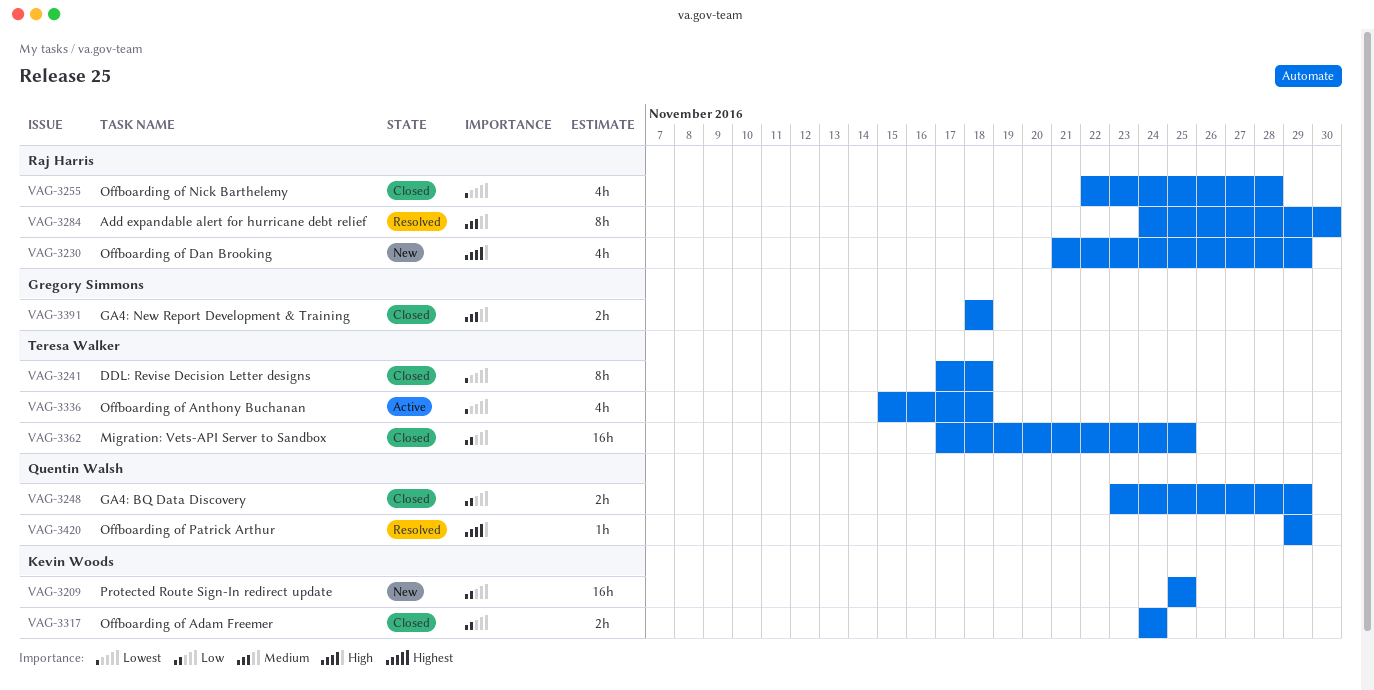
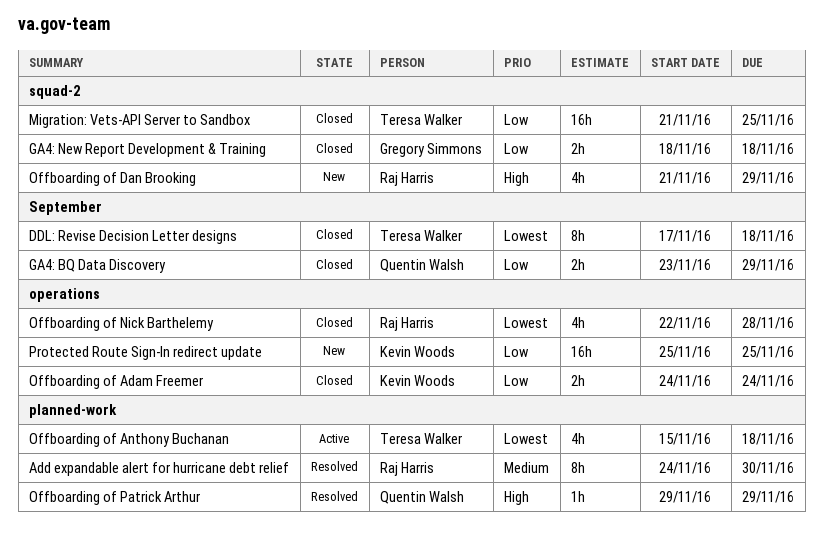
GA4: New Report Development & Training, priority: Medium -> Low
Migration: Vets-API Server to Sandbox, start: Nov 17 -> Nov 21

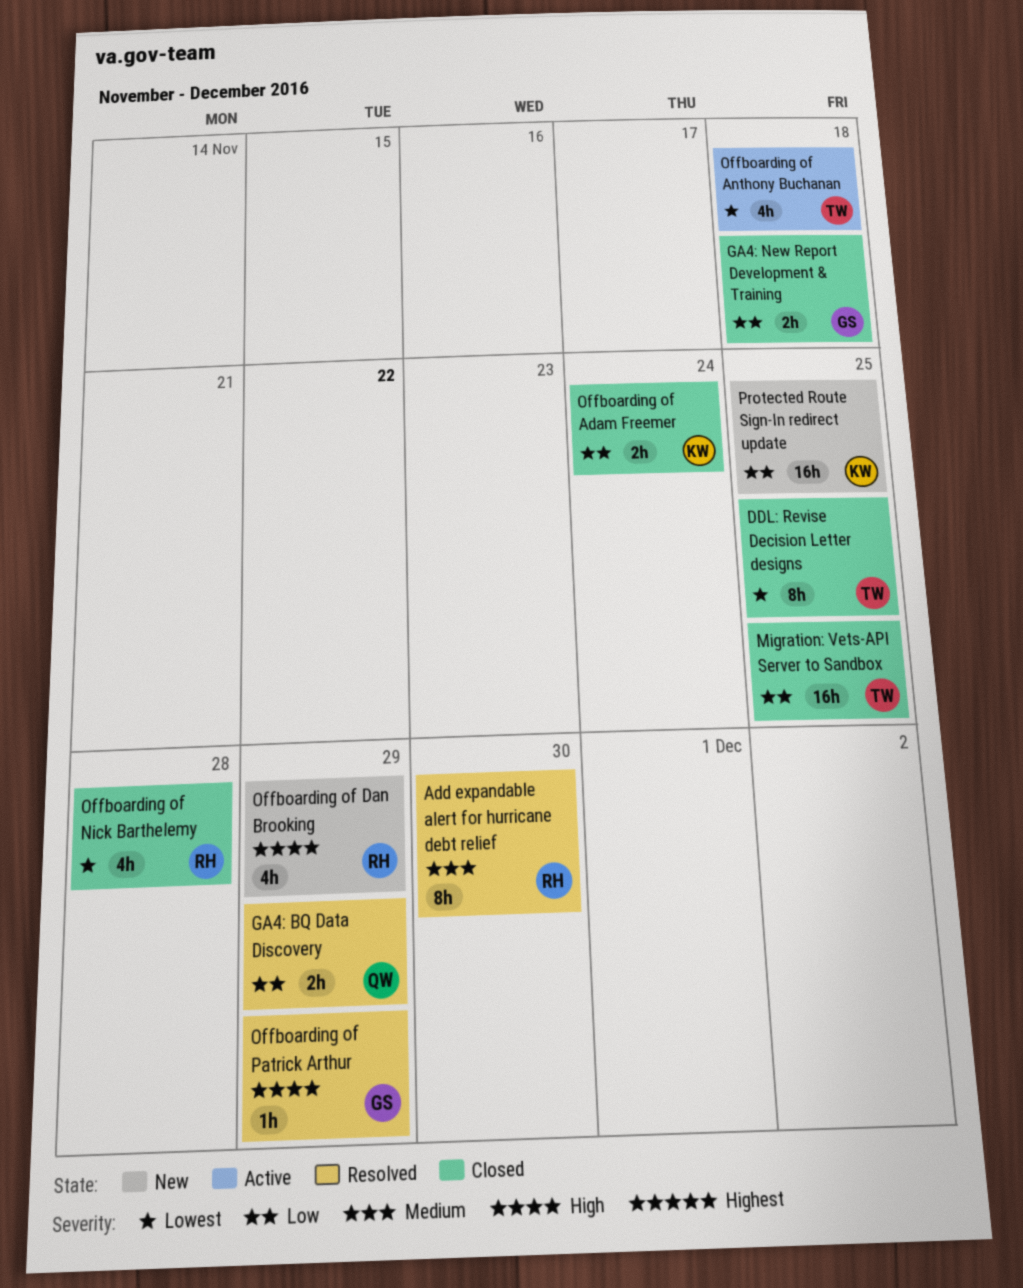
DDL: Revise Decision Letter designs, due: Nov 18 -> Nov 25
GA4: BQ Data Discovery, status: Closed -> Resolved
Offboarding of Patrick Arthur, owner: Quentin Walsh -> Gregory Simmons

